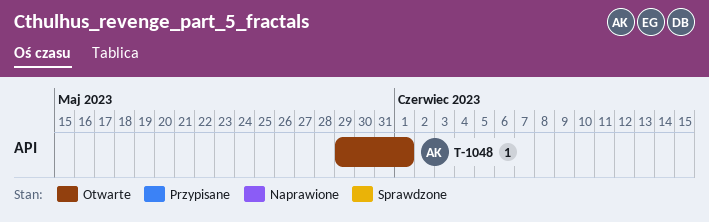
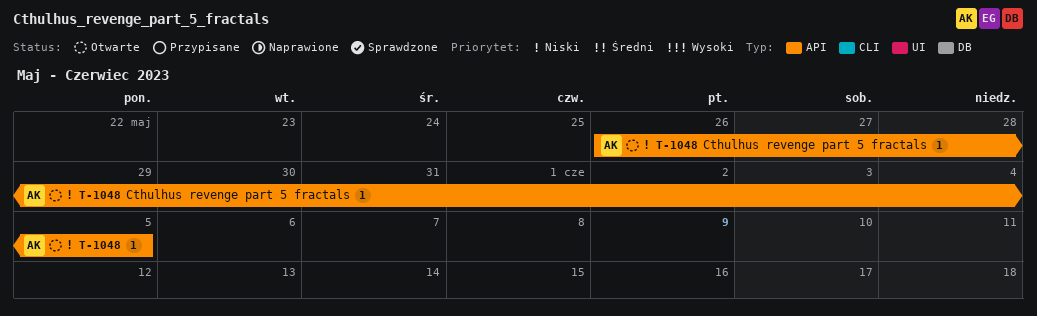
T-1048, start: May 29 -> May 26
T-1048, due: Jun 1 -> Jun 5

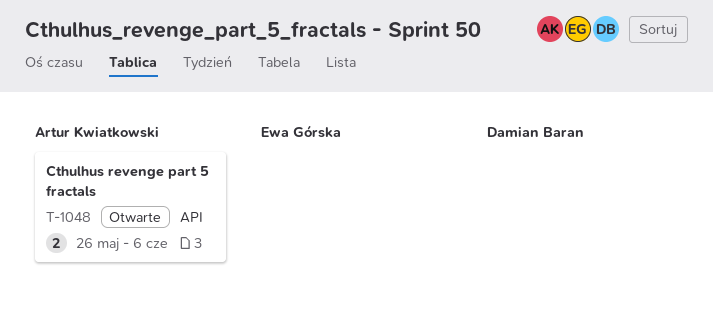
T-1048, estimate: 1 -> 2
T-1048, due: Jun 5 -> Jun 6

